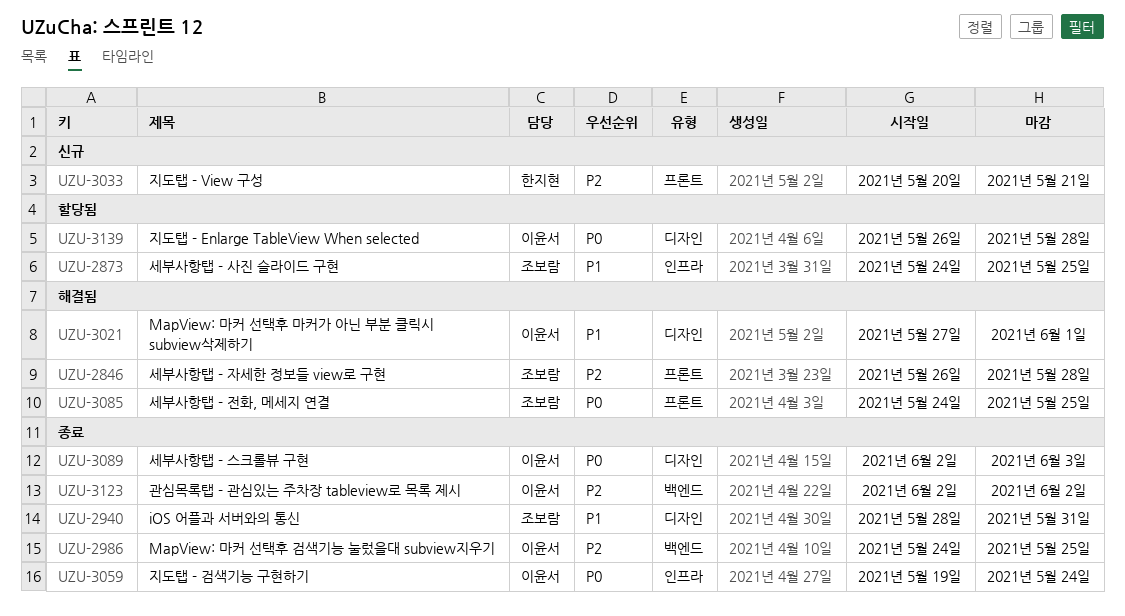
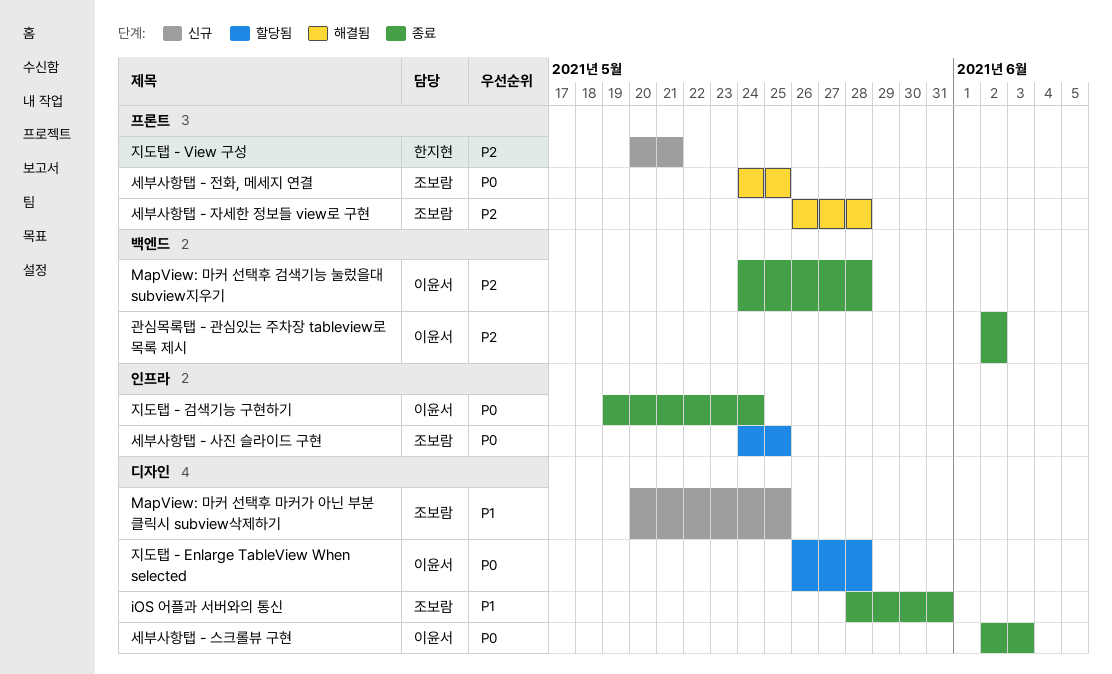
MapView: 마커 선택후 검색기능 눌렀을대 subview지우기, due: May 25 -> May 28
MapView: 마커 선택후 마커가 아닌 부분 클릭시 subview삭제하기, status: 해결됨 -> 신규
MapView: 마커 선택후 마커가 아닌 부분 클릭시 subview삭제하기, owner: 이윤서 -> 조보람
MapView: 마커 선택후 마커가 아닌 부분 클릭시 subview삭제하기, start: May 27 -> May 20
MapView: 마커 선택후 마커가 아닌 부분 클릭시 subview삭제하기, due: Jun 1 -> May 25
세부사항탭 - 사진 슬라이드 구현, priority: P1 -> P0

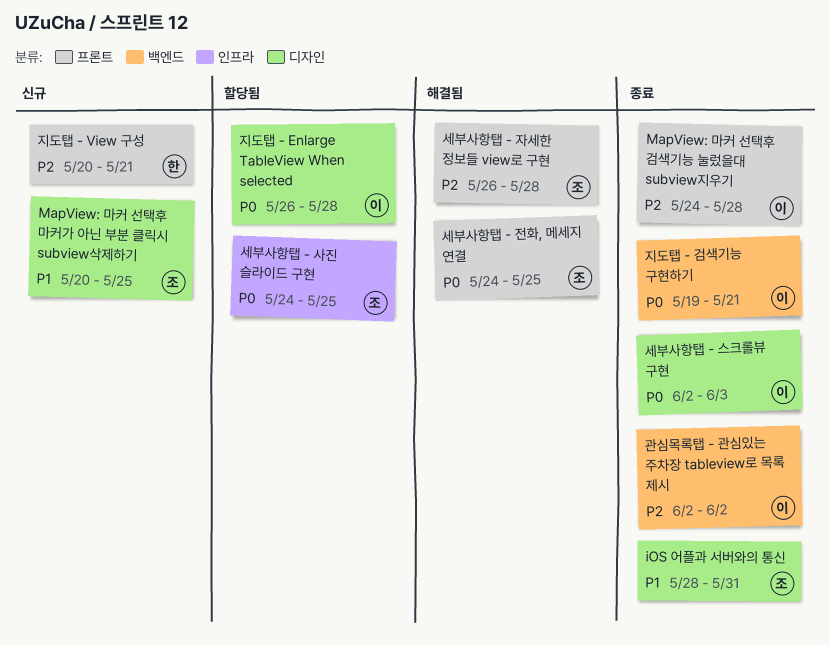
MapView: 마커 선택후 검색기능 눌렀을대 subview지우기, label: 백엔드 -> 프론트
지도탭 - 검색기능 구현하기, label: 인프라 -> 백엔드
지도탭 - 검색기능 구현하기, due: May 24 -> May 21

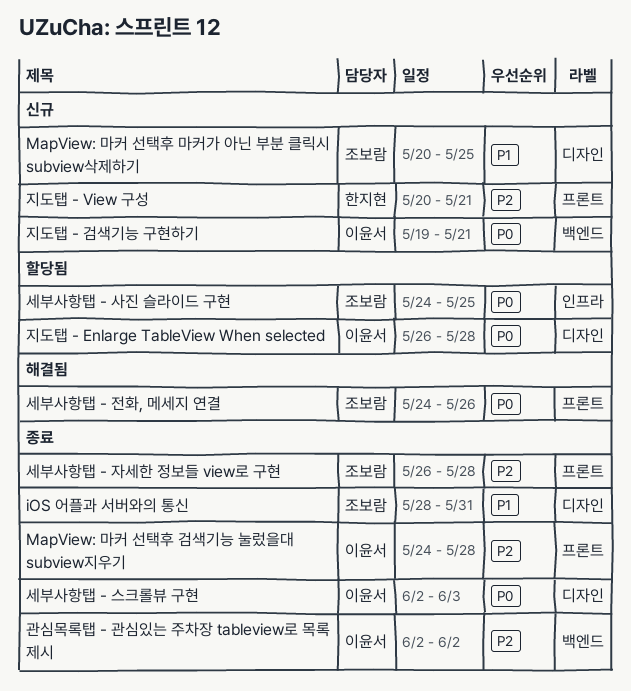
세부사항탭 - 자세한 정보들 view로 구현, status: 해결됨 -> 종료
세부사항탭 - 전화, 메세지 연결, due: May 25 -> May 26
지도탭 - 검색기능 구현하기, status: 종료 -> 신규

